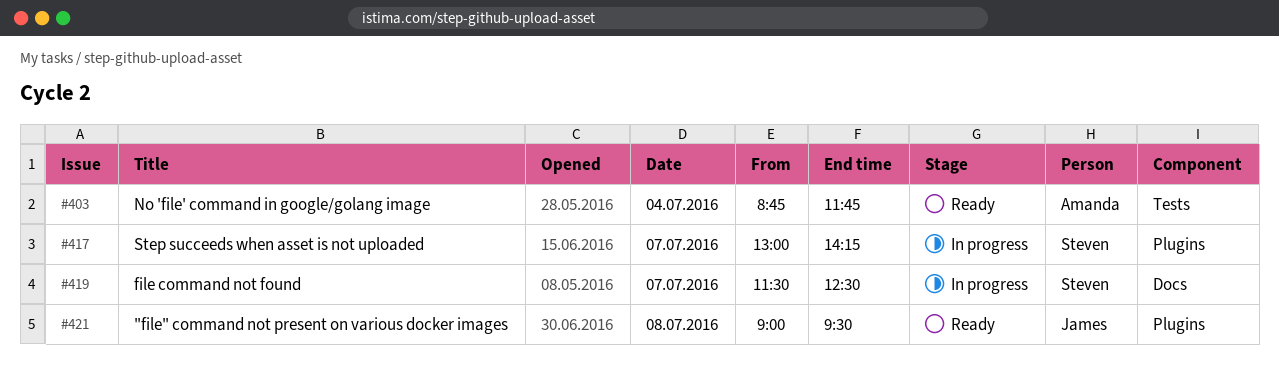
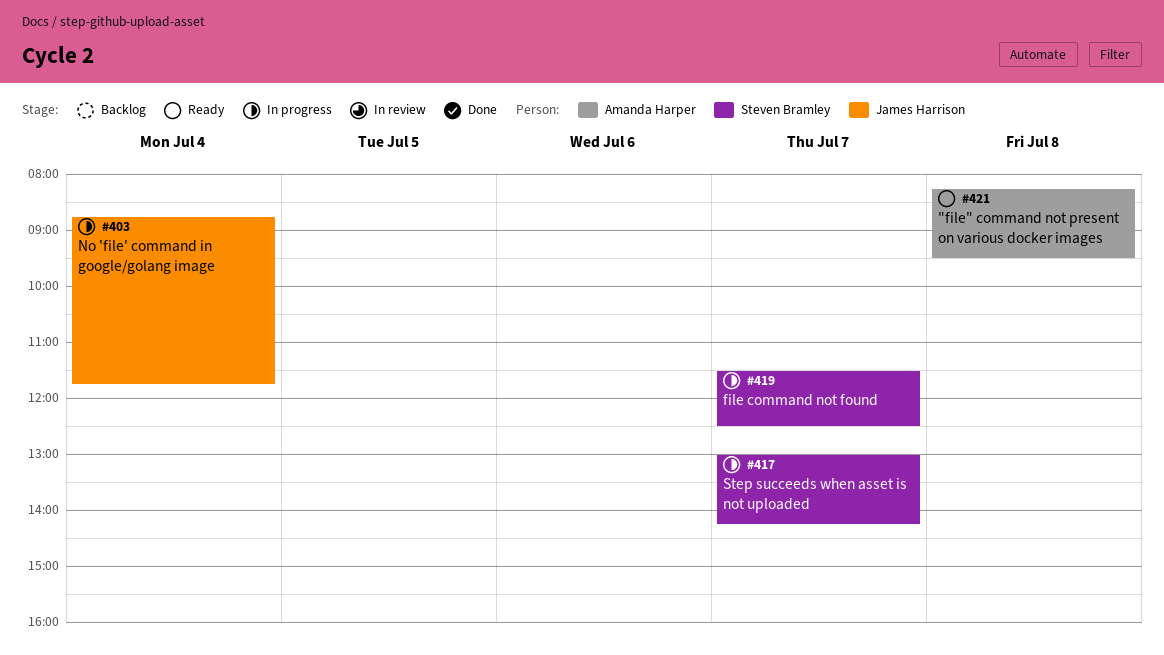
#403, status: Ready -> In progress
#403, owner: Amanda Harper -> James Harrison
#421, owner: James Harrison -> Amanda Harper
#421, begins: 09:00 -> 08:15

